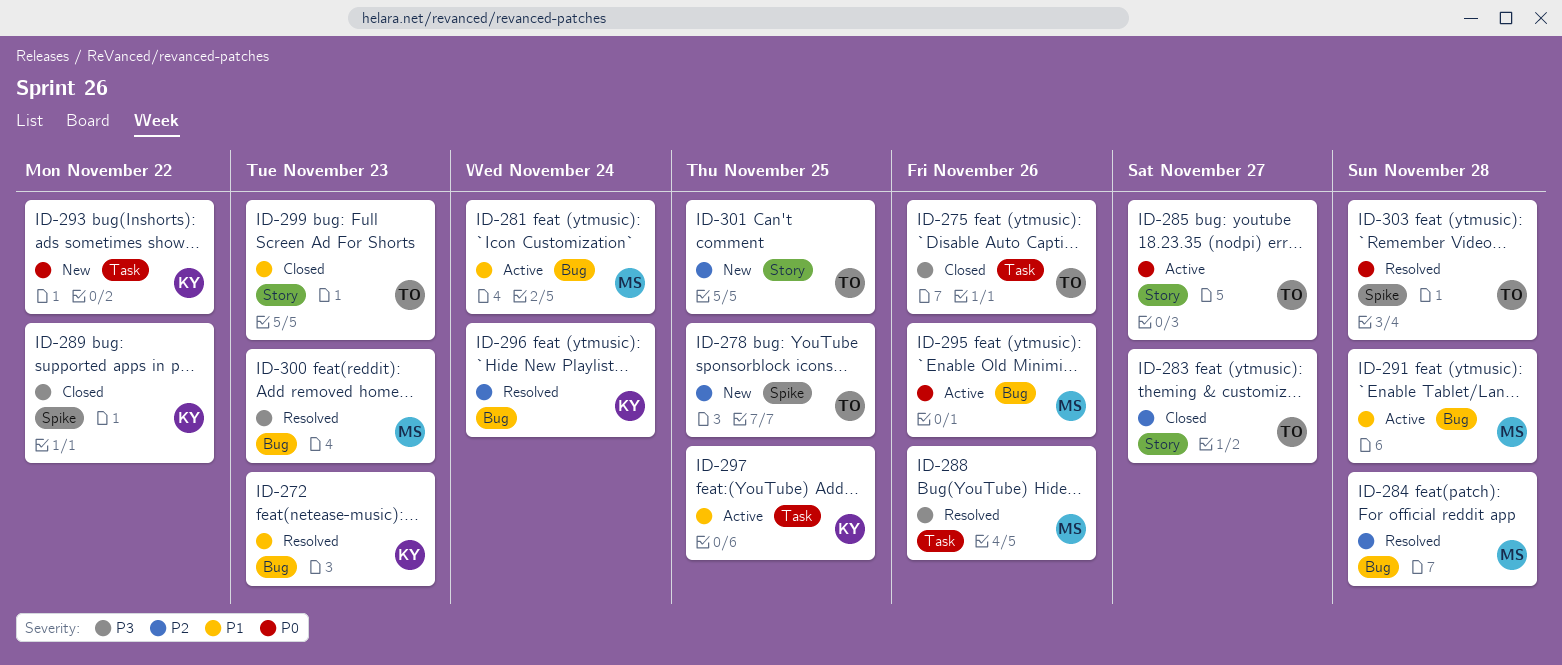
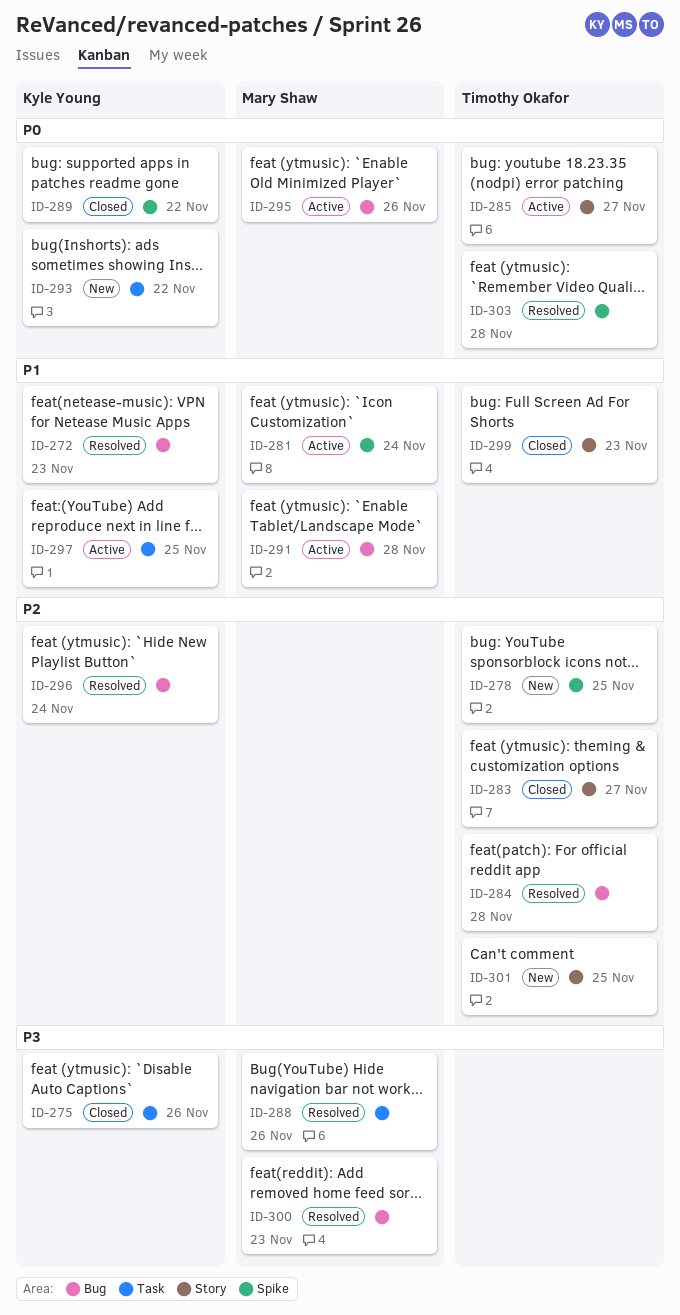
ID-275, owner: Timothy Okafor -> Kyle Young
ID-281, label: Bug -> Spike
ID-284, owner: Mary Shaw -> Timothy Okafor
ID-289, priority: P3 -> P0

